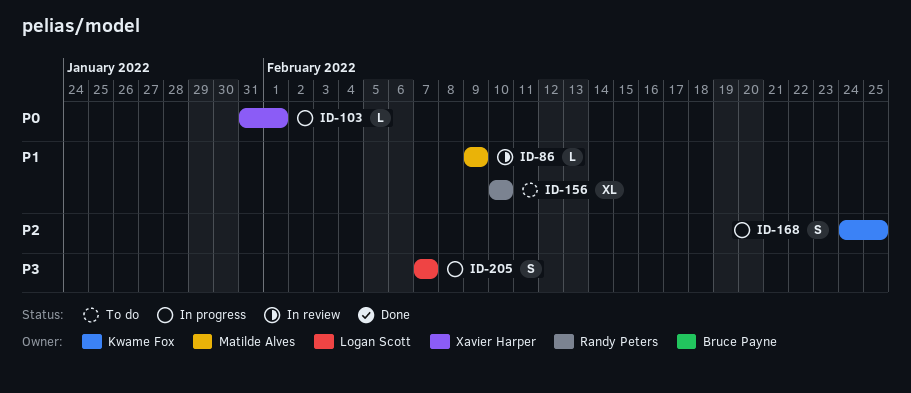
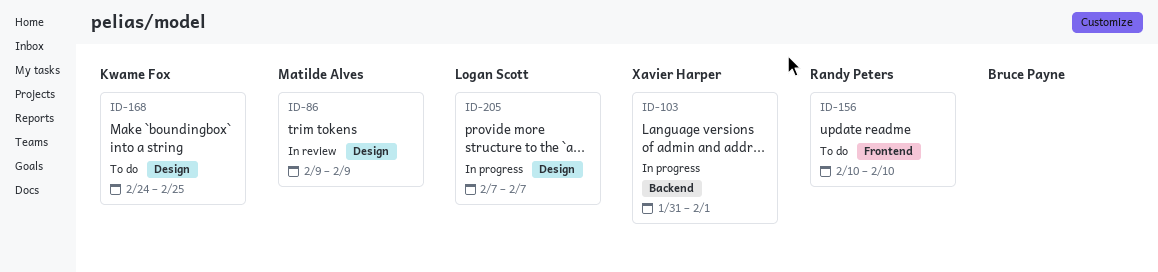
ID-168, status: In progress -> To do

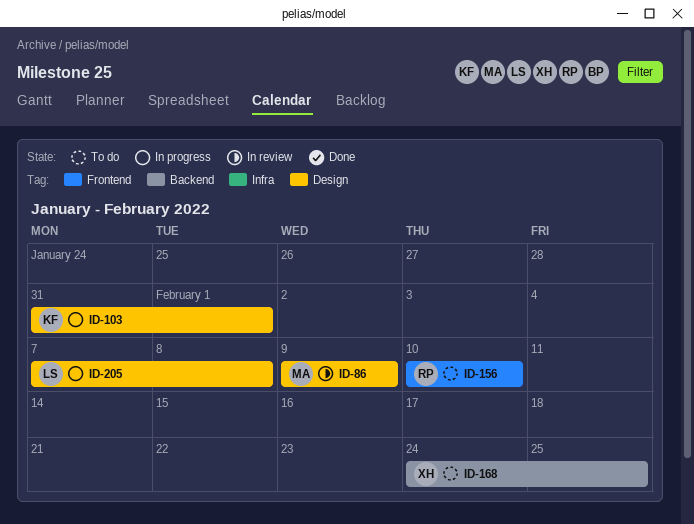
ID-103, owner: Xavier Harper -> Kwame Fox
ID-103, label: Backend -> Design
ID-168, owner: Kwame Fox -> Xavier Harper
ID-168, label: Design -> Backend
ID-205, due: Feb 7 -> Feb 8

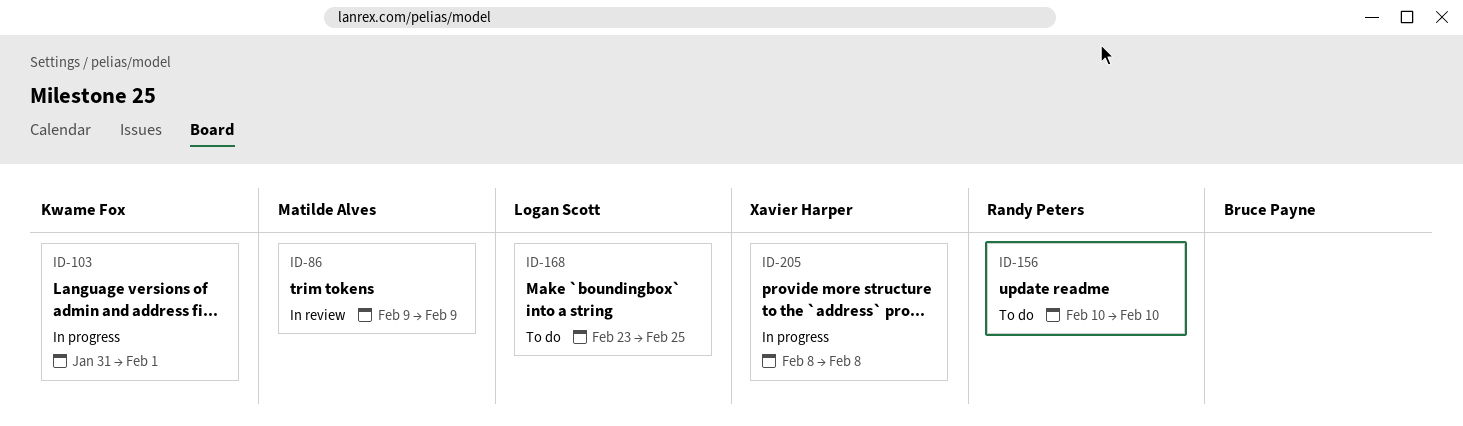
ID-168, owner: Xavier Harper -> Logan Scott
ID-168, start: Feb 24 -> Feb 23
ID-205, owner: Logan Scott -> Xavier Harper
ID-205, start: Feb 7 -> Feb 8

